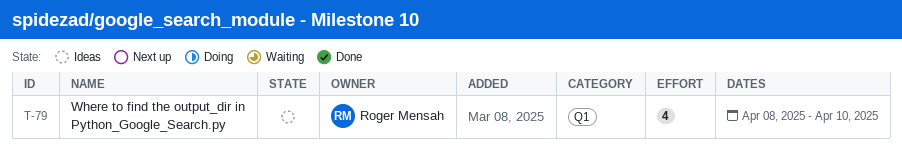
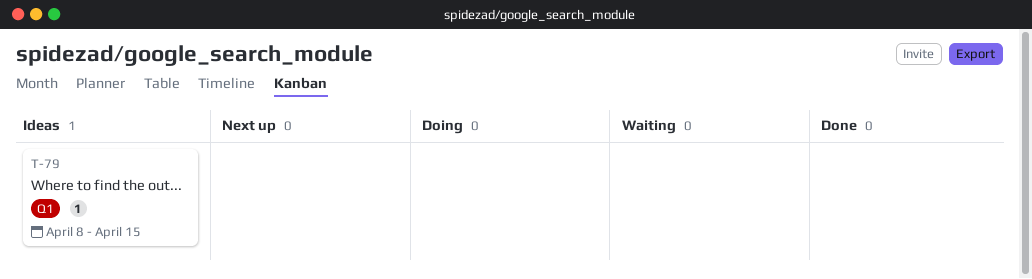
T-79, estimate: 4 -> 1
T-79, due: Apr 10 -> Apr 15

